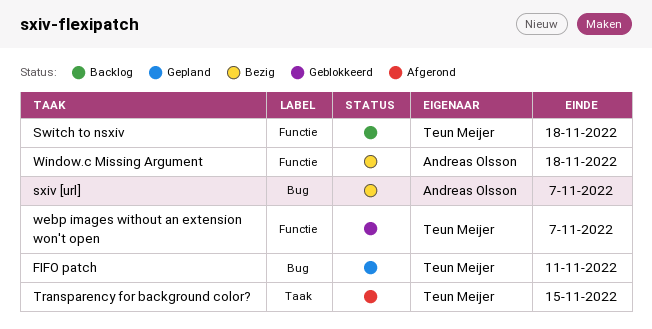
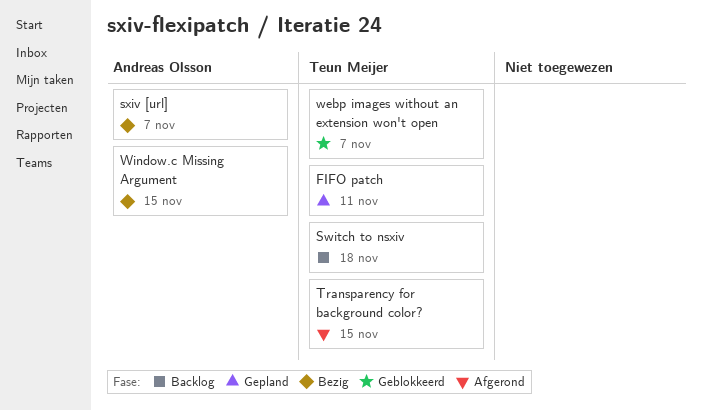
Window.c Missing Argument, due: Nov 18 -> Nov 15

